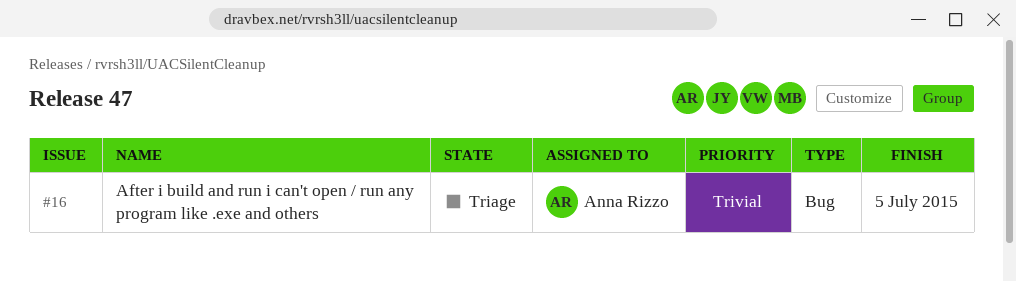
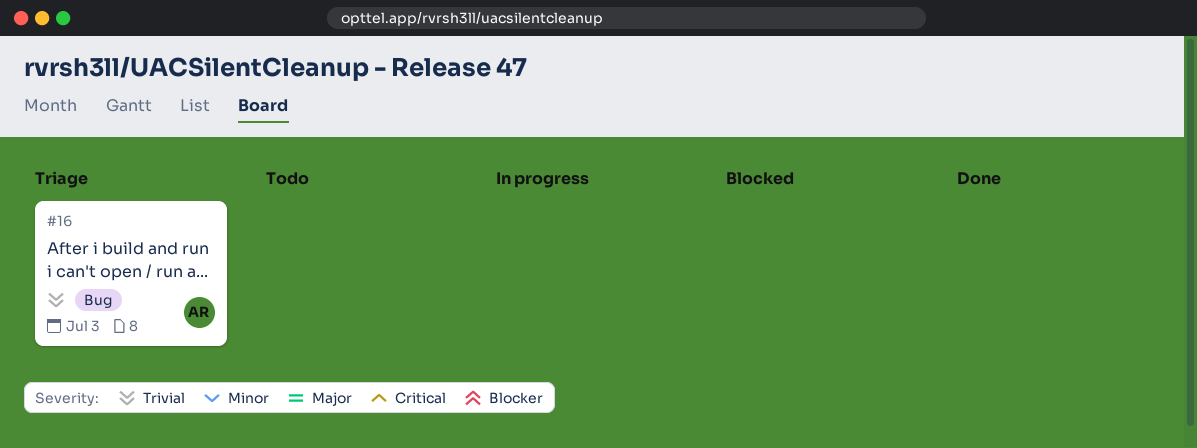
#16, due: Jul 5 -> Jul 3

